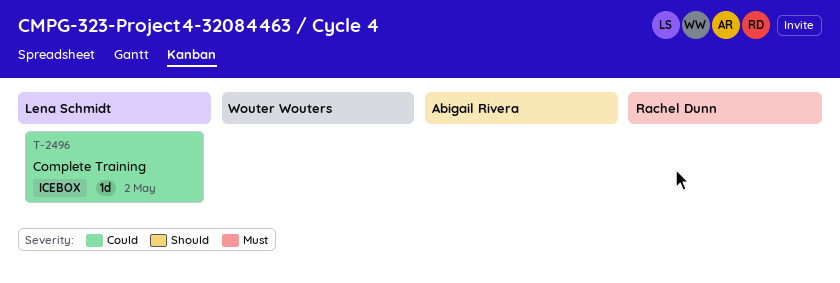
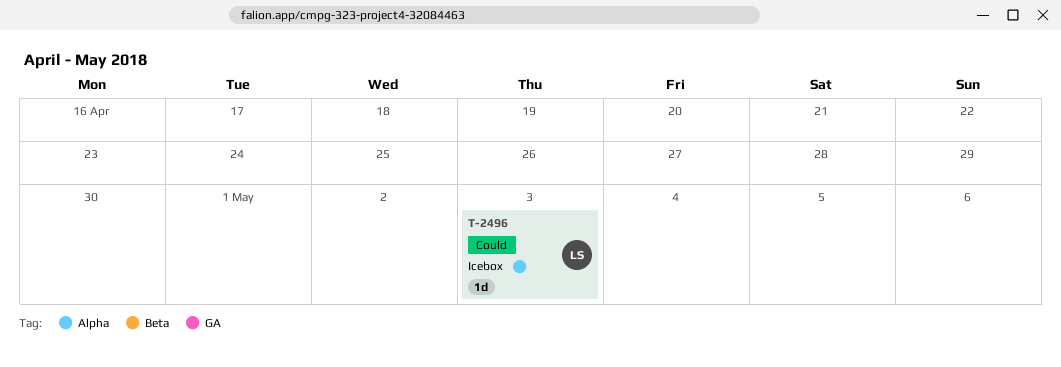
T-2496, due: May 2 -> May 3

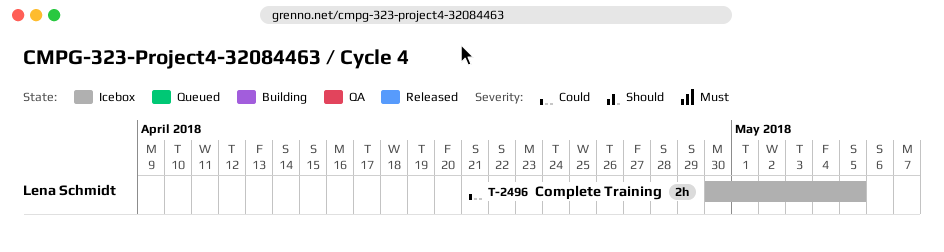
T-2496, estimate: 1d -> 2h
T-2496, due: May 3 -> May 5

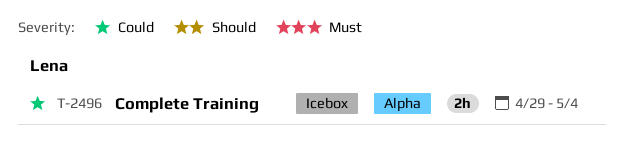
T-2496, start: Apr 30 -> Apr 29
T-2496, due: May 5 -> May 4

